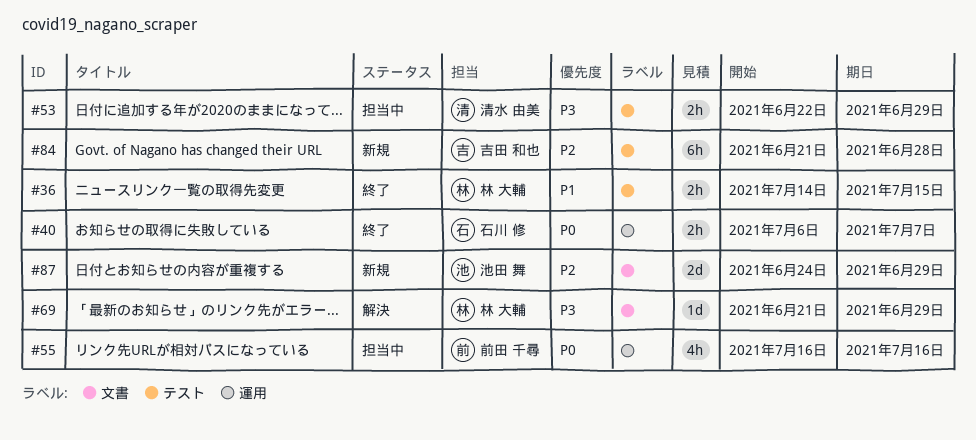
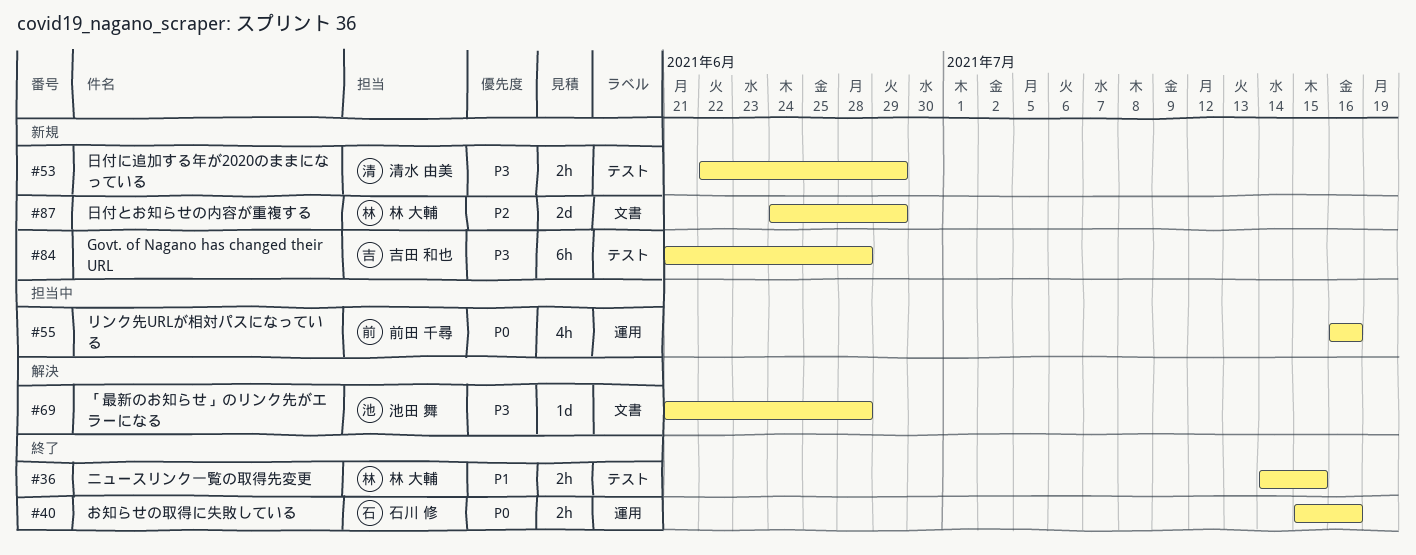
#40, start: Jul 6 -> Jul 15
#40, due: Jul 7 -> Jul 16
#53, status: 担当中 -> 新規
#69, owner: 林 大輔 -> 池田 舞
#69, due: Jun 29 -> Jun 28
#84, priority: P2 -> P3
#87, owner: 池田 舞 -> 林 大輔

